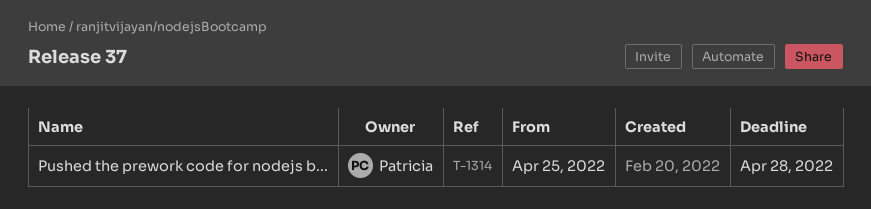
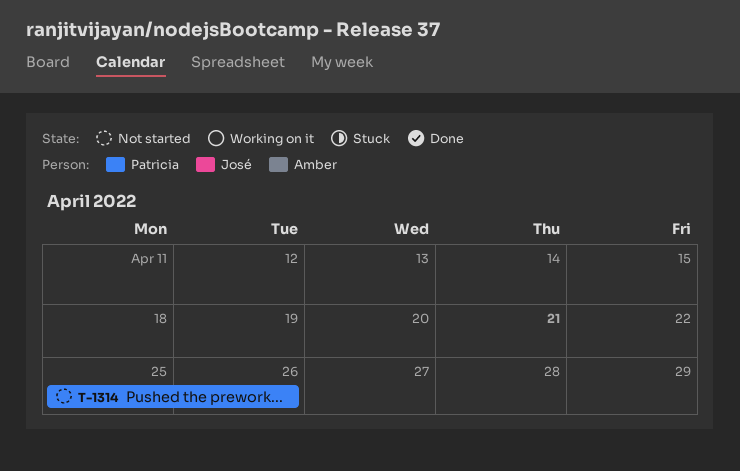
T-1314, due: Apr 28 -> Apr 26

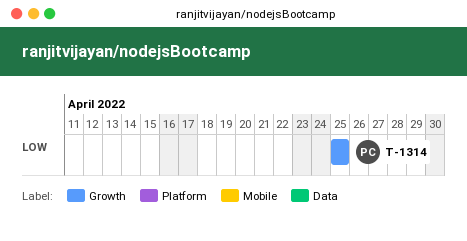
T-1314, due: Apr 26 -> Apr 25

